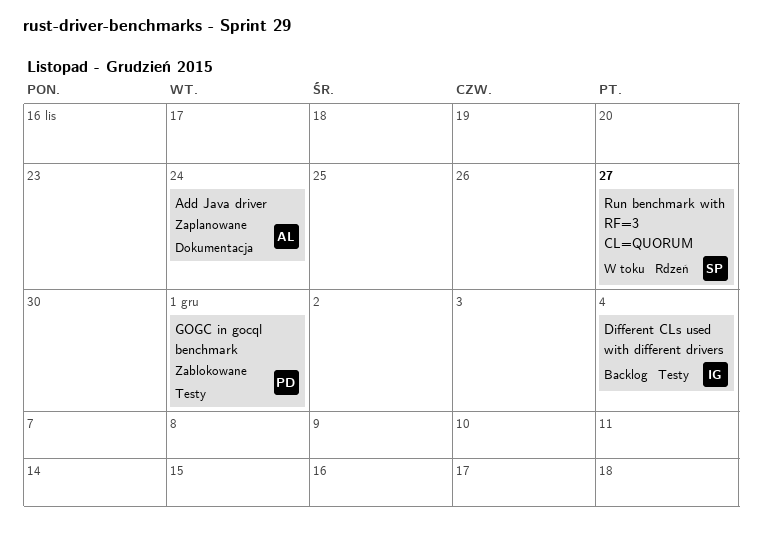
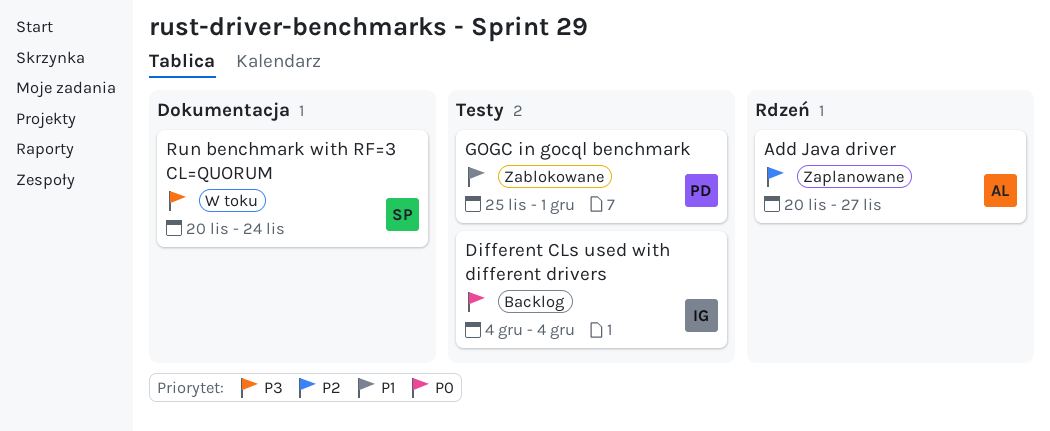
Add Java driver, label: Dokumentacja -> Rdzeń
Add Java driver, due: Nov 24 -> Nov 27
Run benchmark with RF=3 CL=QUORUM, label: Rdzeń -> Dokumentacja
Run benchmark with RF=3 CL=QUORUM, due: Nov 27 -> Nov 24

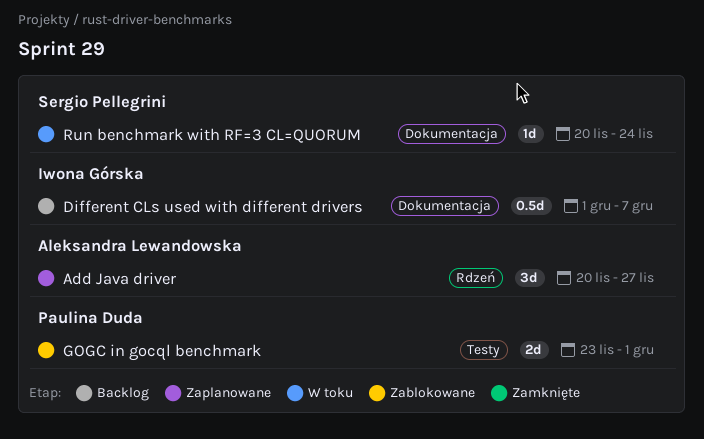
Different CLs used with different drivers, label: Testy -> Dokumentacja
Different CLs used with different drivers, start: Dec 4 -> Dec 1
Different CLs used with different drivers, due: Dec 4 -> Dec 7
GOGC in gocql benchmark, start: Nov 25 -> Nov 23

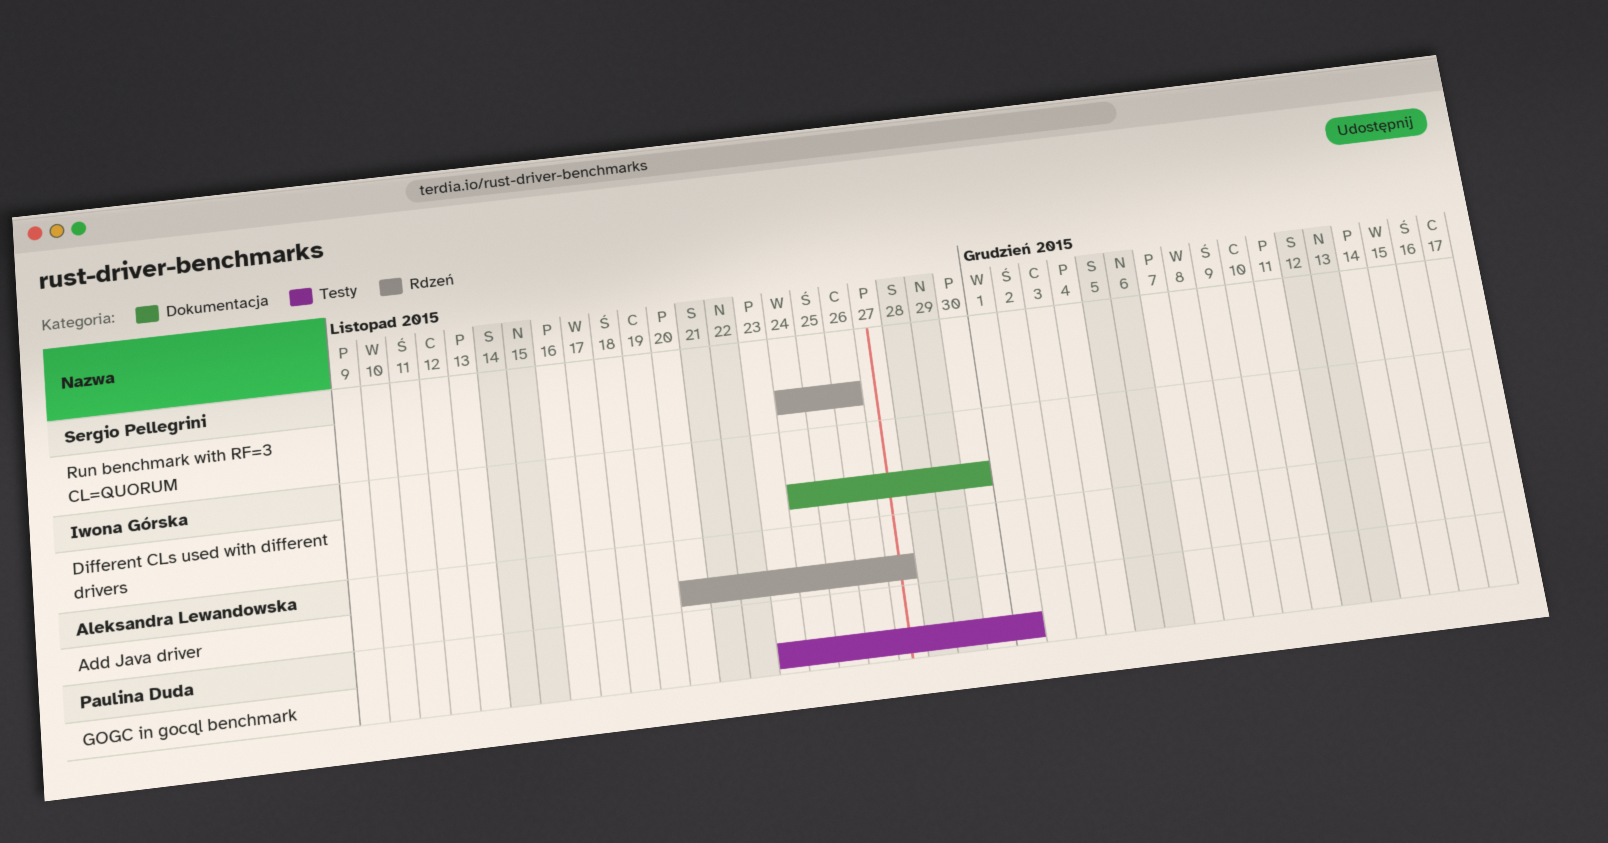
Different CLs used with different drivers, start: Dec 1 -> Nov 24
Different CLs used with different drivers, due: Dec 7 -> Nov 30
Run benchmark with RF=3 CL=QUORUM, label: Dokumentacja -> Rdzeń
Run benchmark with RF=3 CL=QUORUM, start: Nov 20 -> Nov 24
Run benchmark with RF=3 CL=QUORUM, due: Nov 24 -> Nov 26

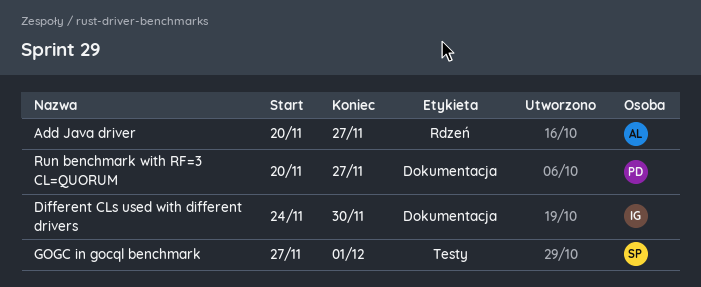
GOGC in gocql benchmark, owner: Paulina Duda -> Sergio Pellegrini
GOGC in gocql benchmark, start: Nov 23 -> Nov 27
Run benchmark with RF=3 CL=QUORUM, owner: Sergio Pellegrini -> Paulina Duda
Run benchmark with RF=3 CL=QUORUM, label: Rdzeń -> Dokumentacja
Run benchmark with RF=3 CL=QUORUM, start: Nov 24 -> Nov 20
Run benchmark with RF=3 CL=QUORUM, due: Nov 26 -> Nov 27

